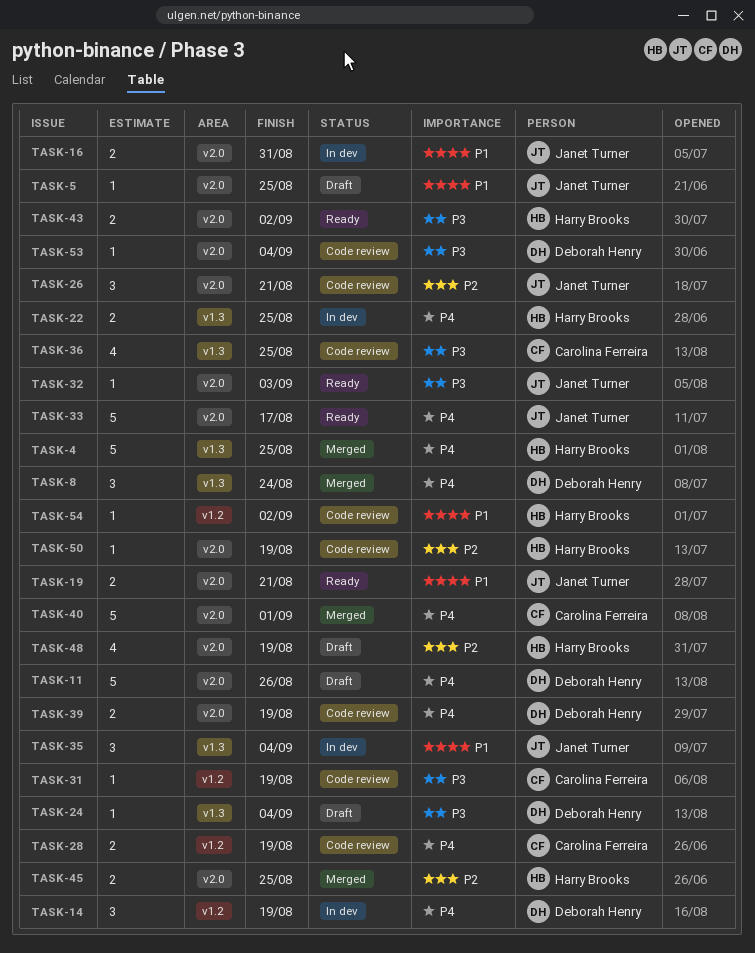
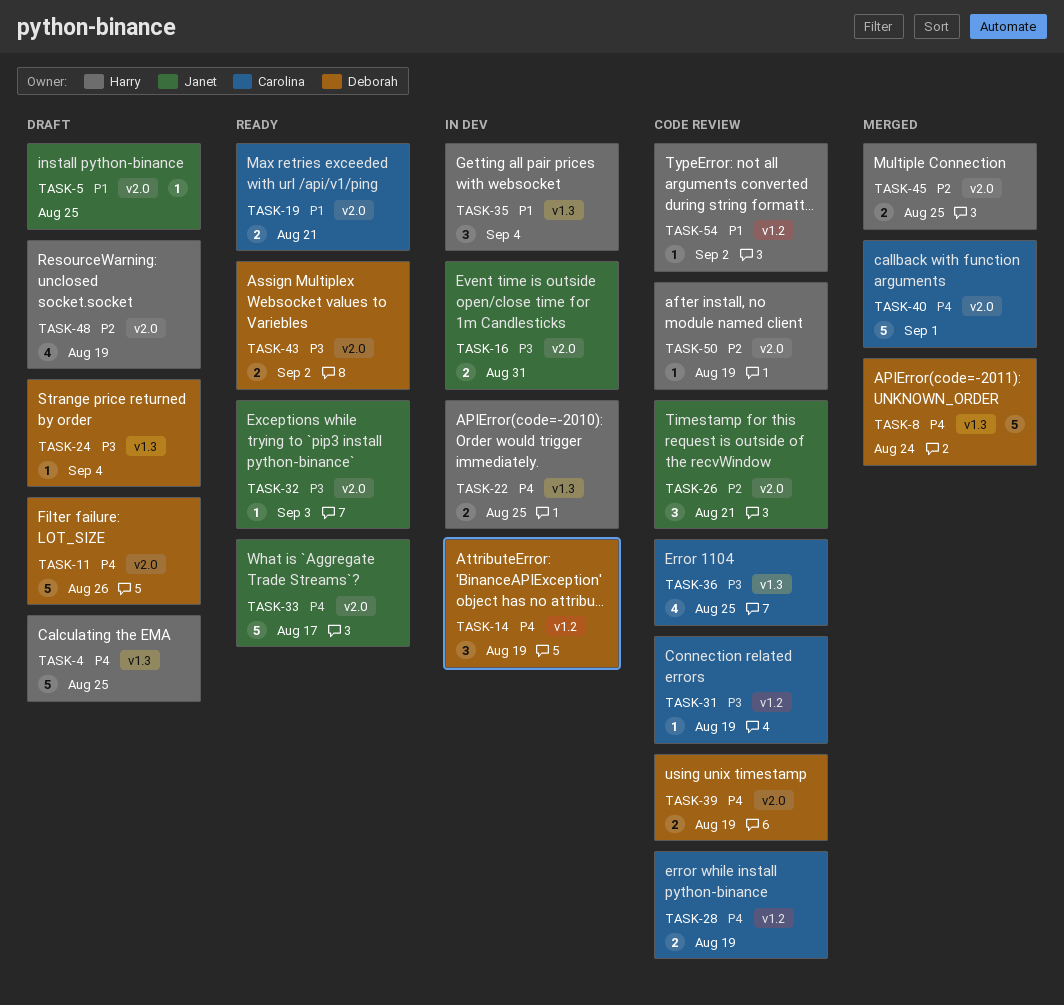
TASK-4, status: Merged -> Draft
TASK-8, estimate: 3 -> 5
TASK-16, priority: P1 -> P3
TASK-19, owner: Janet Turner -> Carolina Ferreira
TASK-35, owner: Janet Turner -> Harry Brooks
TASK-43, owner: Harry Brooks -> Deborah Henry
TASK-53: present -> none

